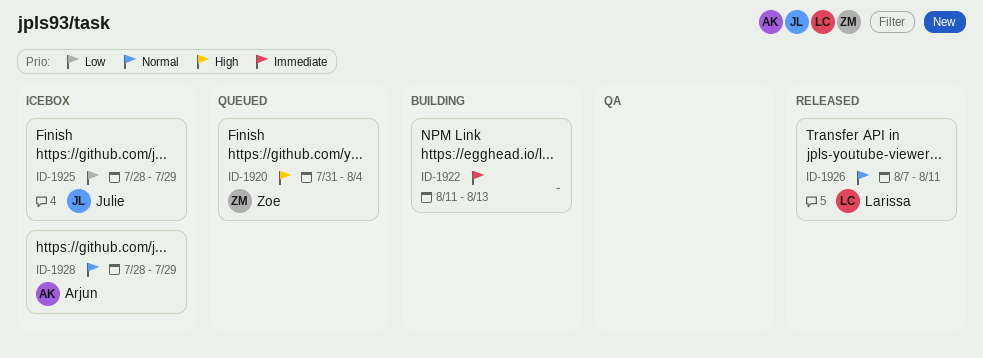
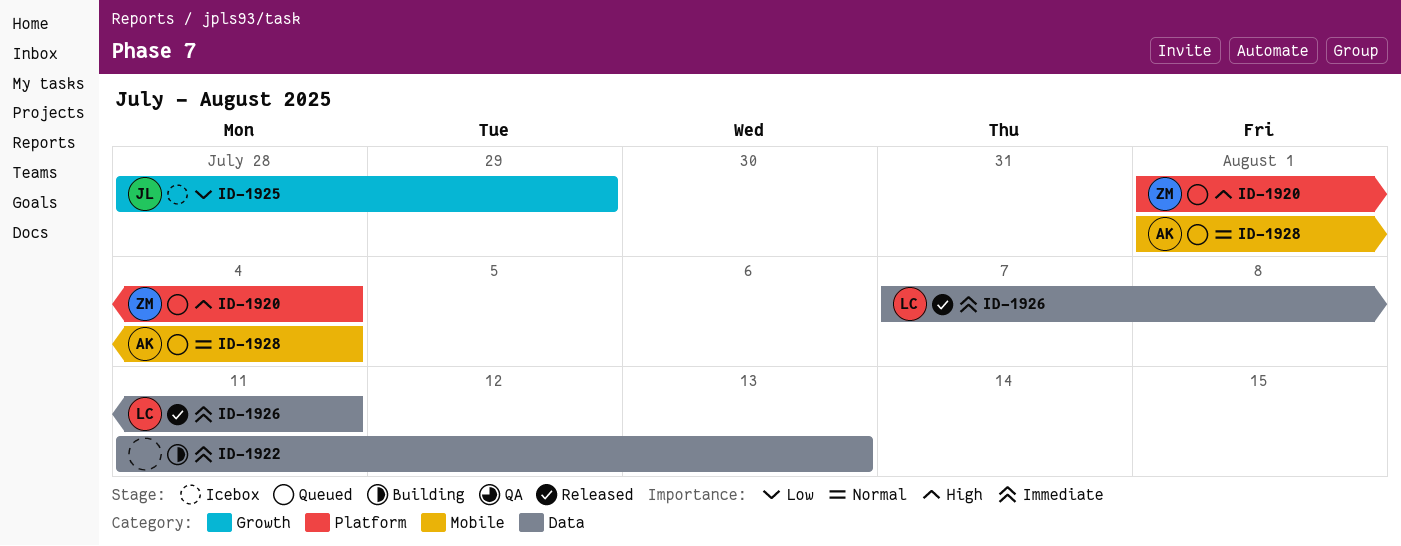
ID-1920, start: Jul 31 -> Aug 1
ID-1926, priority: Normal -> Immediate
ID-1928, status: Icebox -> Queued
ID-1928, start: Jul 28 -> Aug 1
ID-1928, due: Jul 29 -> Aug 4

